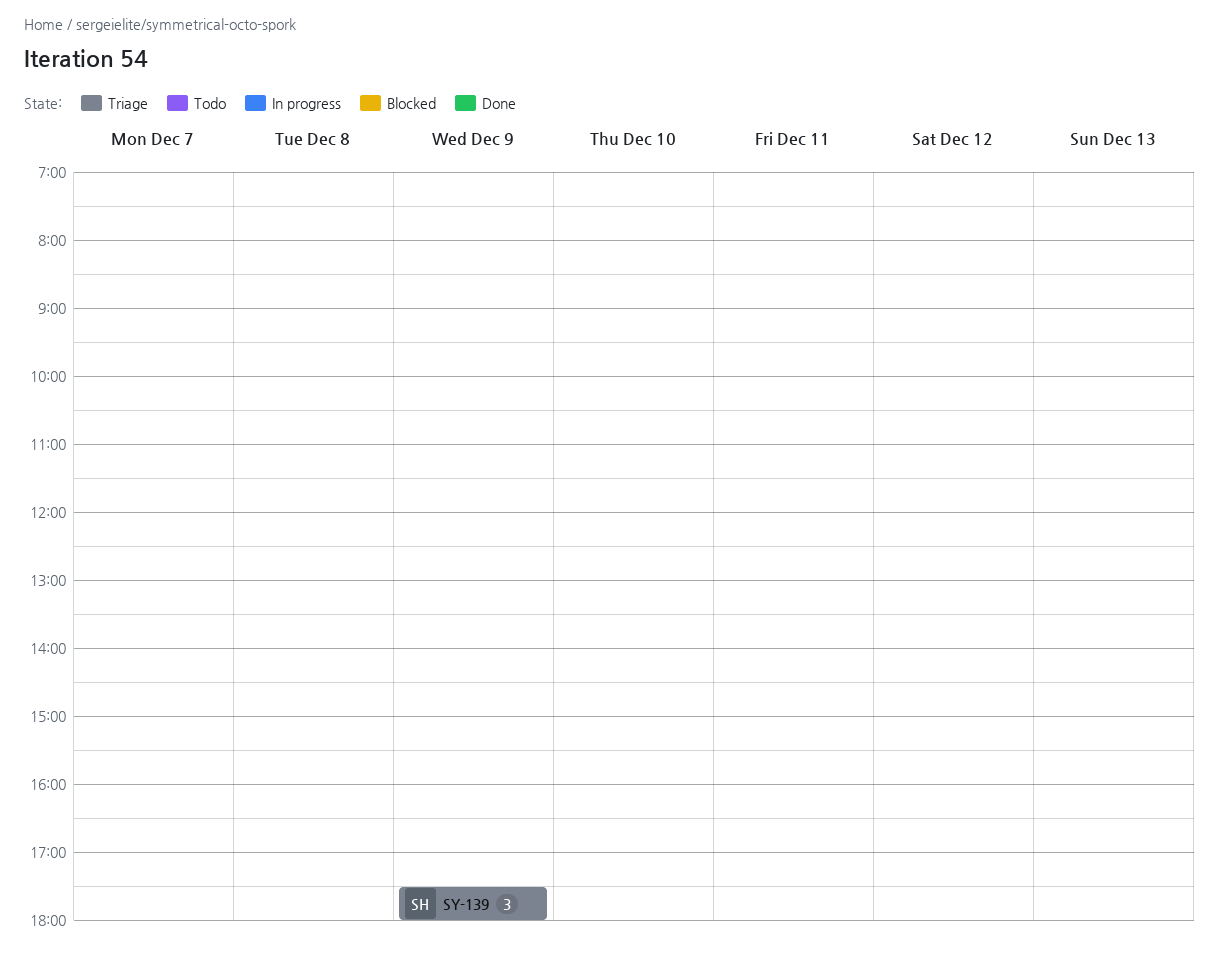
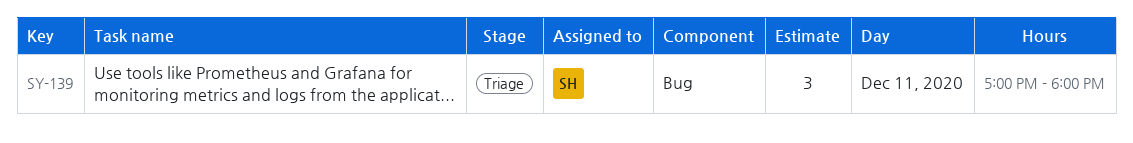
SY-139, day: Dec 9 -> Dec 11
SY-139, begins: 17:30 -> 17:00

